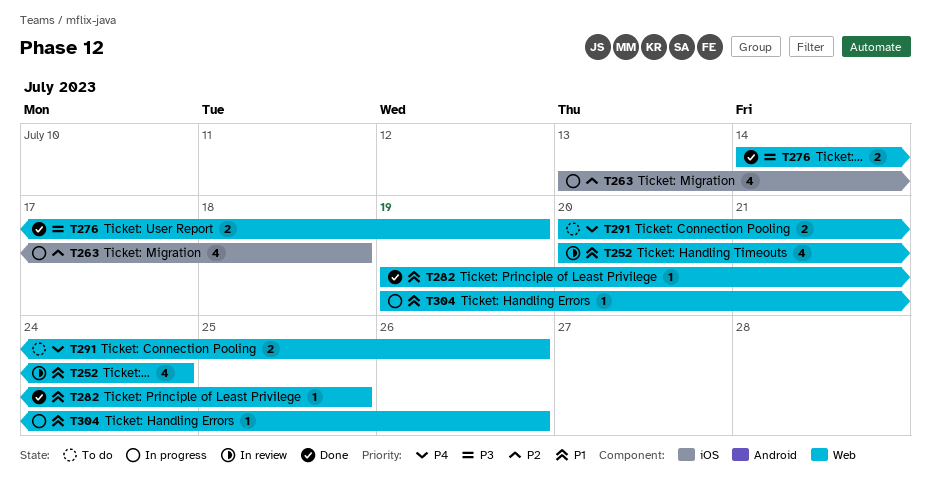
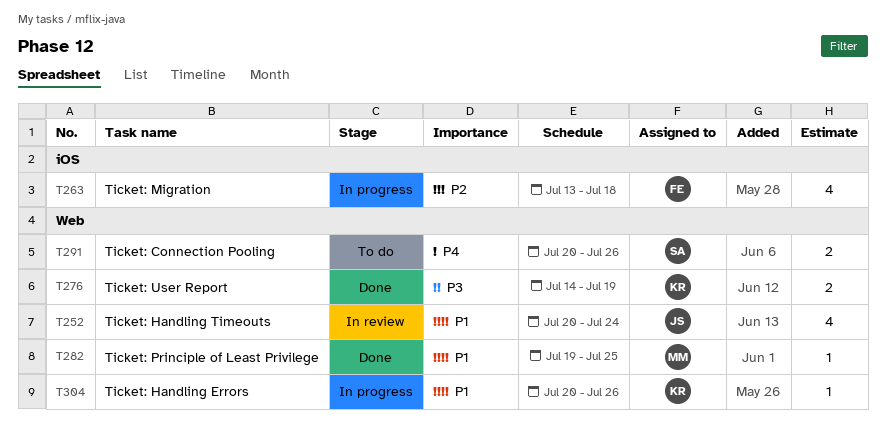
T304, start: Jul 19 -> Jul 20

